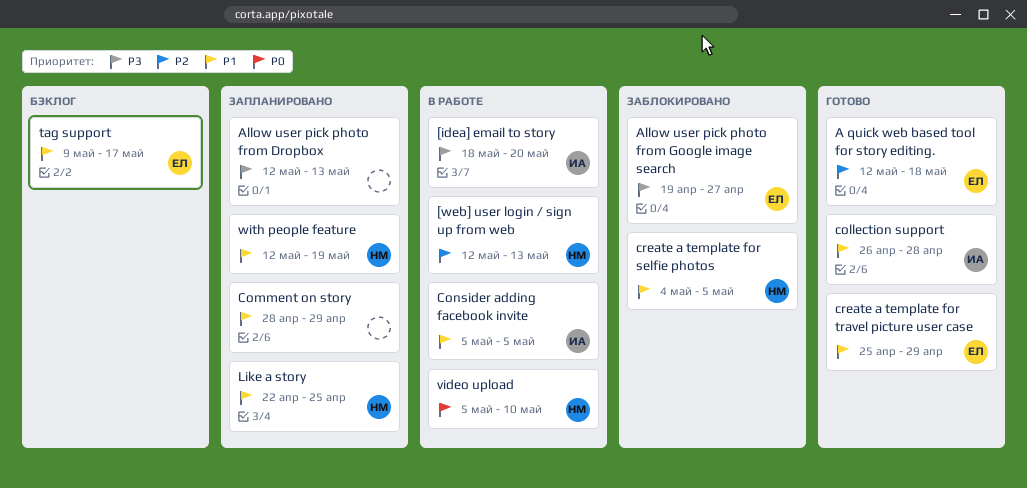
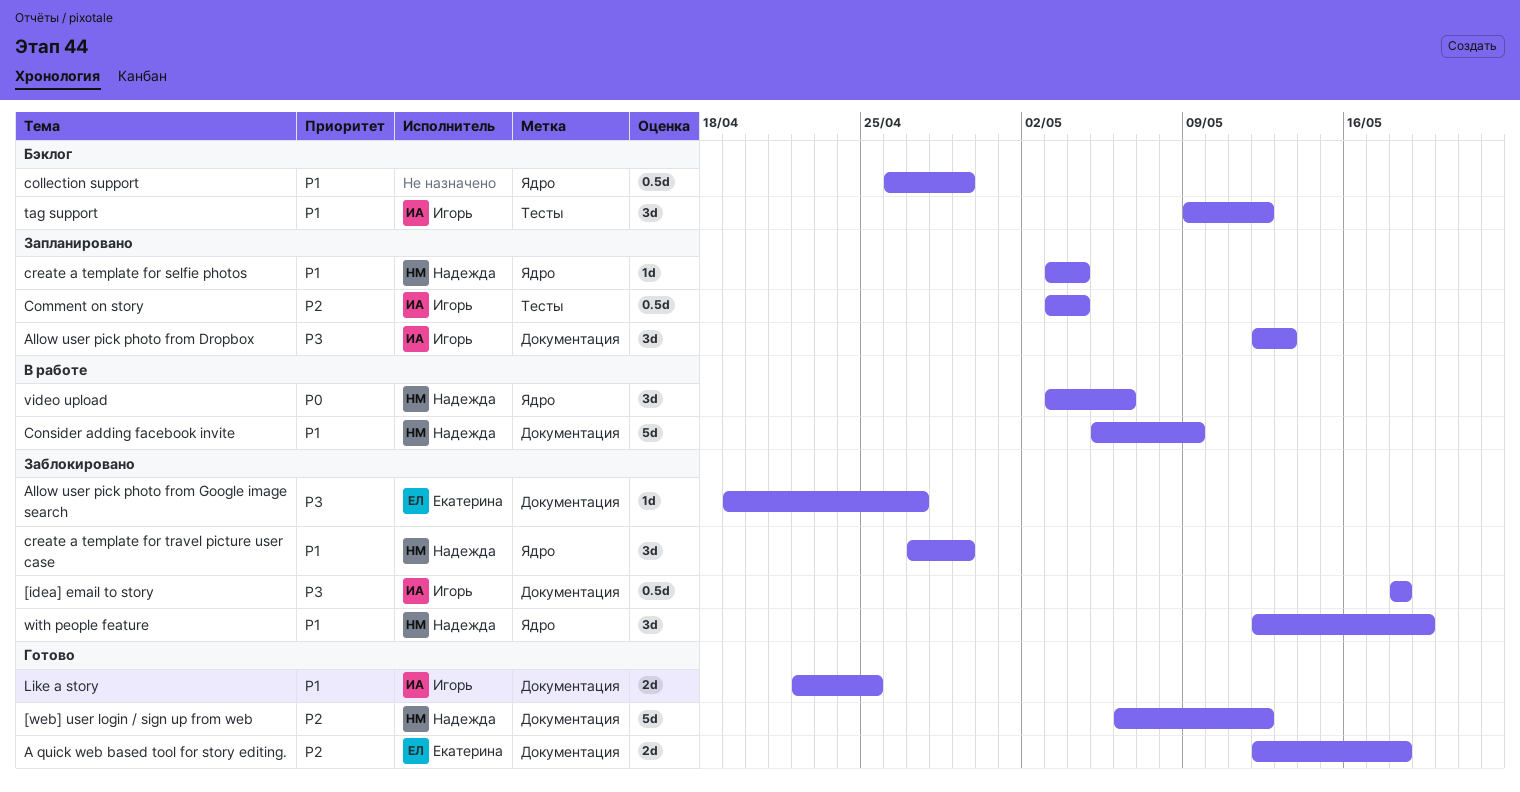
[idea] email to story, status: В работе -> Заблокировано
[idea] email to story, due: May 20 -> May 18
[web] user login / sign up from web, status: В работе -> Готово
[web] user login / sign up from web, start: May 12 -> May 6
[web] user login / sign up from web, due: May 13 -> May 12
Allow user pick photo from Dropbox, owner: none -> Игорь
collection support, status: Готово -> Бэклог
collection support, owner: Игорь -> none
collection support, due: Apr 28 -> Apr 29
Comment on story, owner: none -> Игорь
Comment on story, priority: P1 -> P2
Comment on story, start: Apr 28 -> May 3
Comment on story, due: Apr 29 -> May 4
Consider adding facebook invite, owner: Игорь -> Надежда
Consider adding facebook invite, due: May 5 -> May 9
create a template for selfie photos, status: Заблокировано -> Запланировано
create a template for selfie photos, start: May 4 -> May 3
create a template for selfie photos, due: May 5 -> May 4
create a template for travel picture user case, status: Готово -> Заблокировано
create a template for travel picture user case, owner: Екатерина -> Надежда
create a template for travel picture user case, start: Apr 25 -> Apr 27
Like a story, status: Запланировано -> Готово
Like a story, owner: Надежда -> Игорь
tag support, owner: Екатерина -> Игорь
tag support, due: May 17 -> May 12
video upload, start: May 5 -> May 3
video upload, due: May 10 -> May 6
with people feature, status: Запланировано -> Заблокировано

